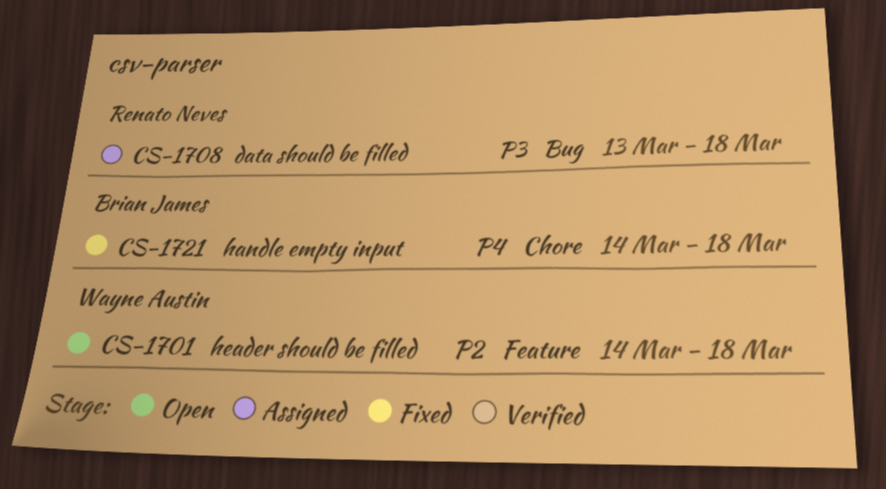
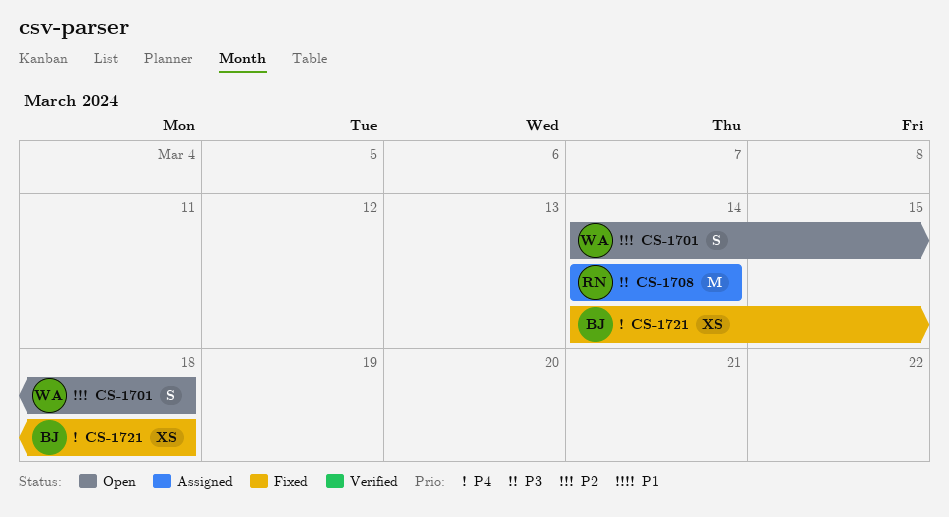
CS-1708, start: Mar 13 -> Mar 14
CS-1708, due: Mar 18 -> Mar 14

